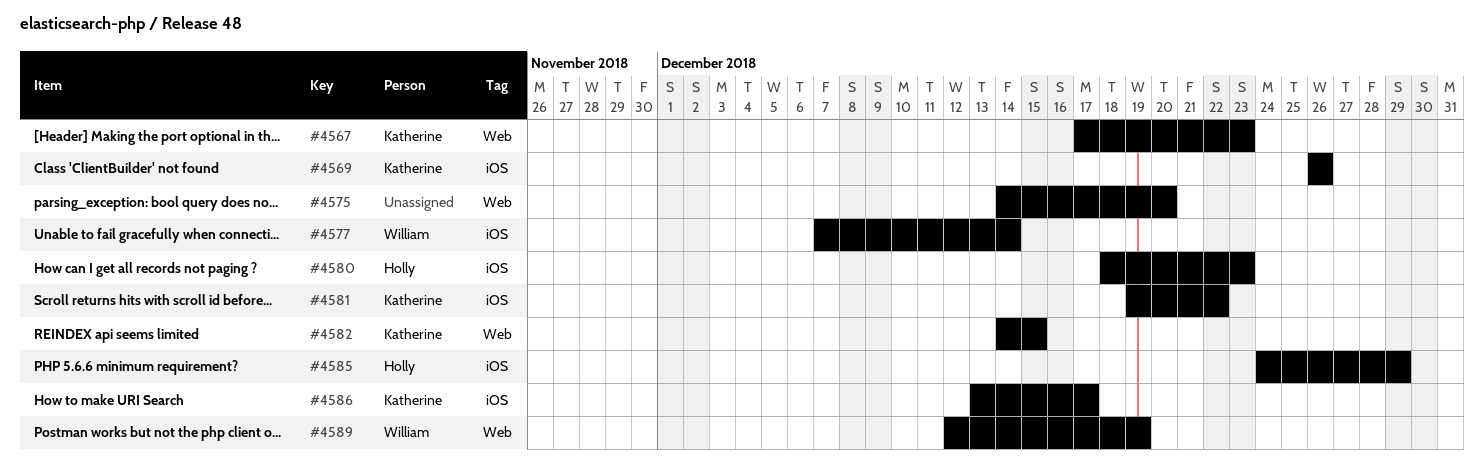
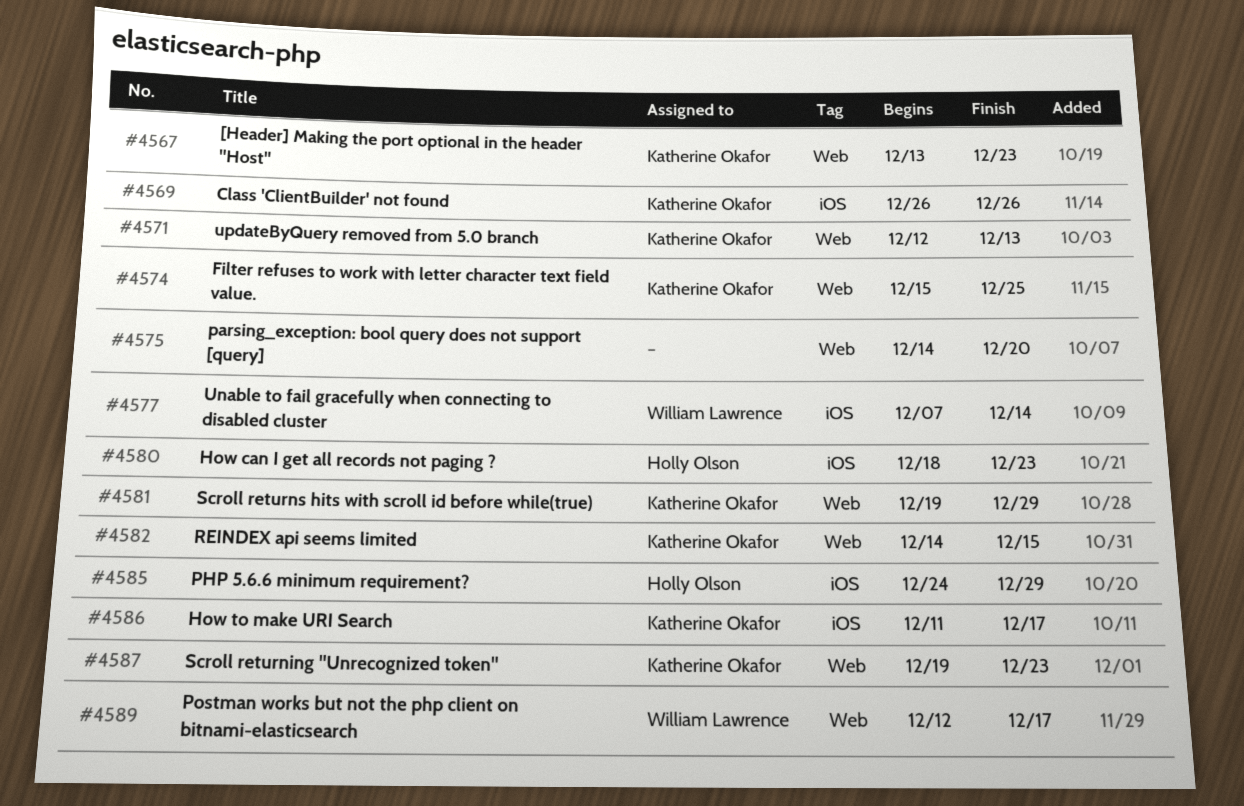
#4567, start: Dec 17 -> Dec 13
#4571: none -> present
#4574: none -> present
#4581, label: iOS -> Web
#4581, due: Dec 22 -> Dec 29
#4586, start: Dec 13 -> Dec 11
#4587: none -> present
#4589, due: Dec 19 -> Dec 17

